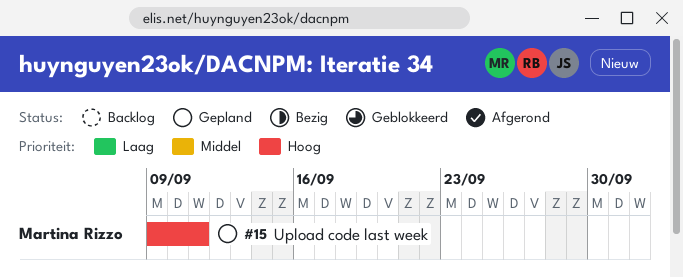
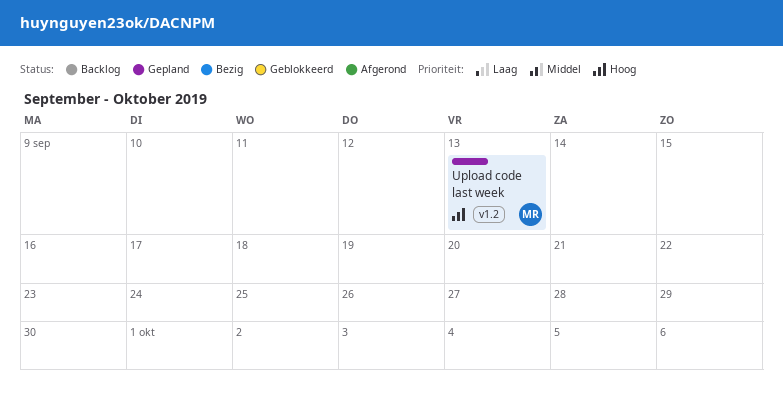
Upload code last week, due: Sep 11 -> Sep 13

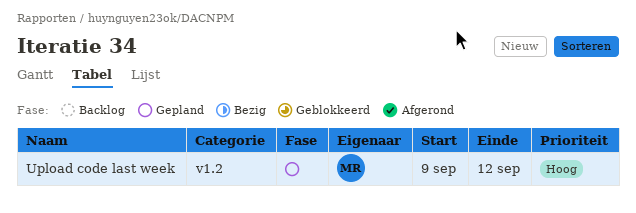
Upload code last week, due: Sep 13 -> Sep 12

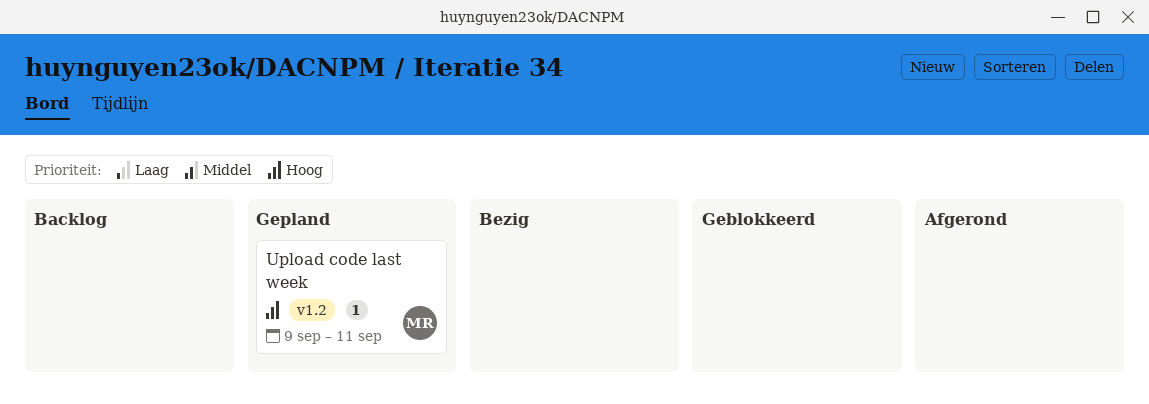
Upload code last week, due: Sep 12 -> Sep 11

